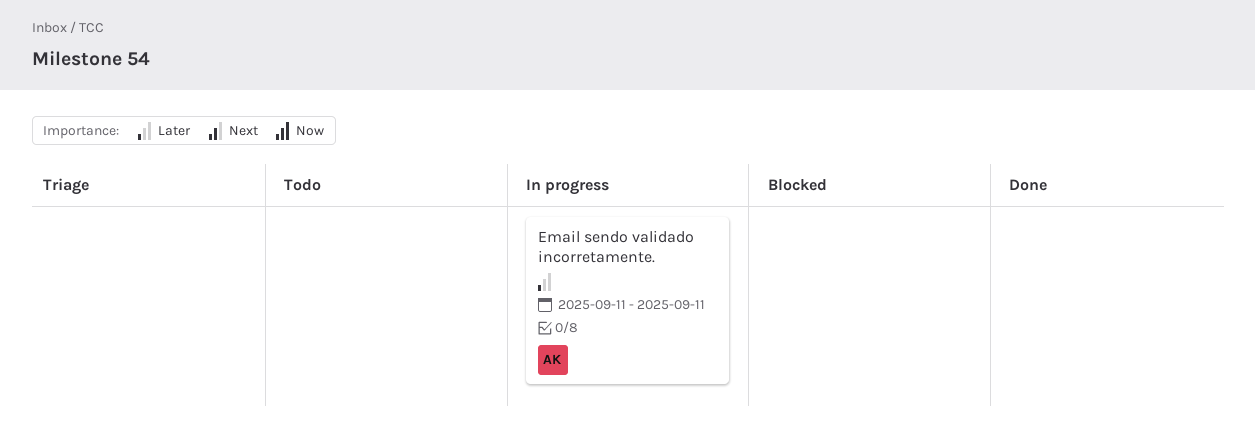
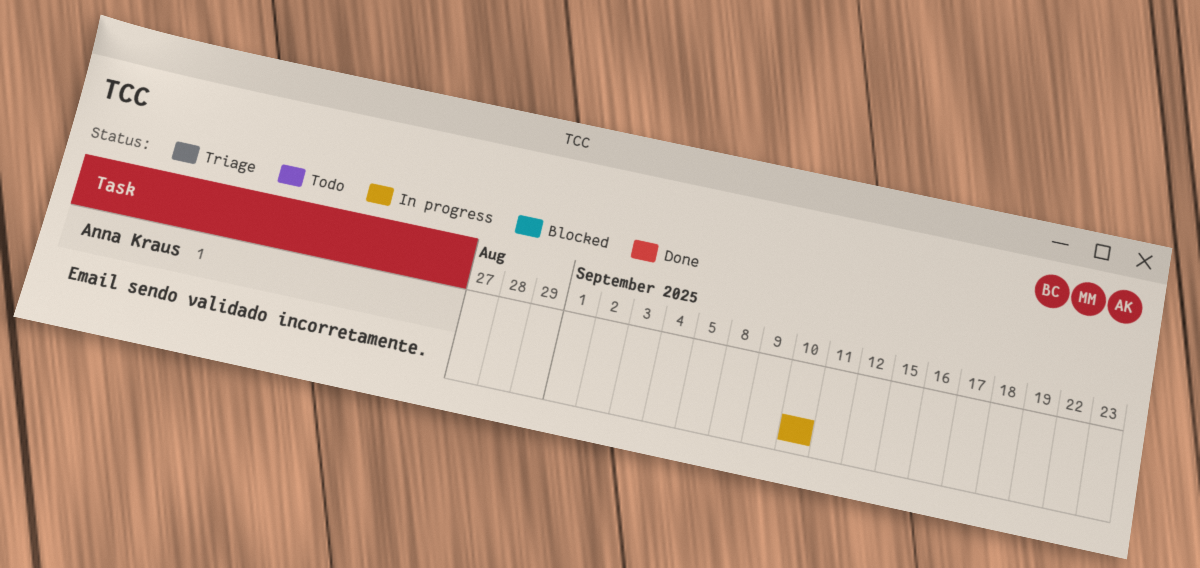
Email sendo validado incorretamente., start: Sep 11 -> Sep 10
Email sendo validado incorretamente., due: Sep 11 -> Sep 10

